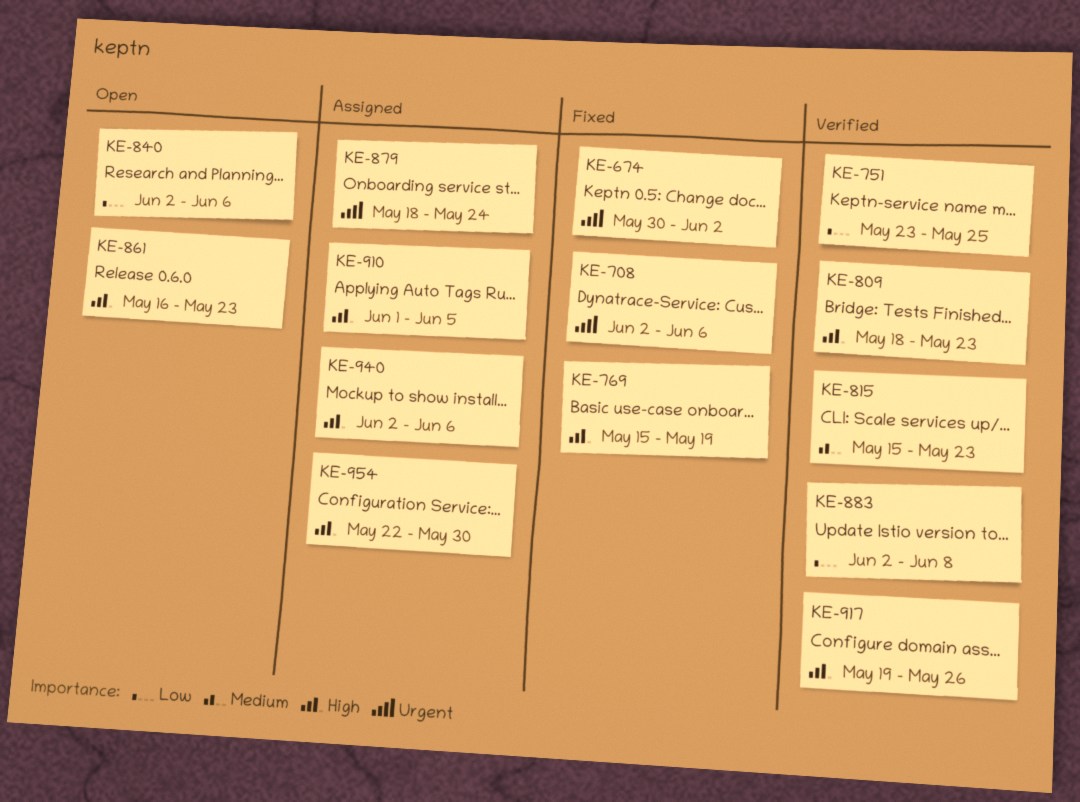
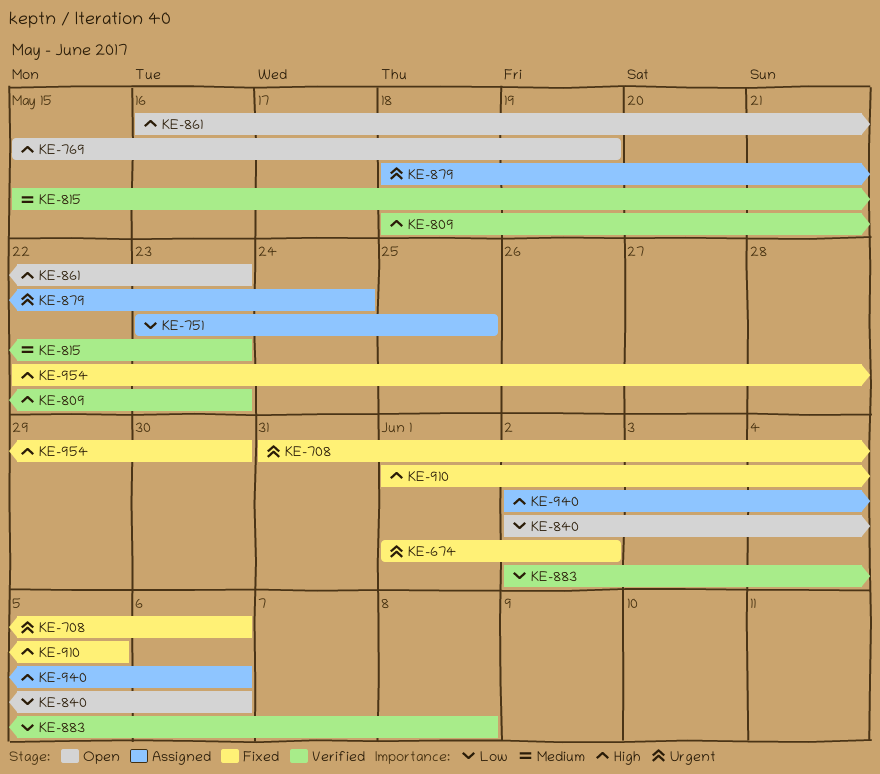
KE-674, start: May 30 -> Jun 1
KE-708, start: Jun 2 -> May 31
KE-751, status: Verified -> Assigned
KE-769, status: Fixed -> Open
KE-910, status: Assigned -> Fixed
KE-917: present -> none
KE-954, status: Assigned -> Fixed

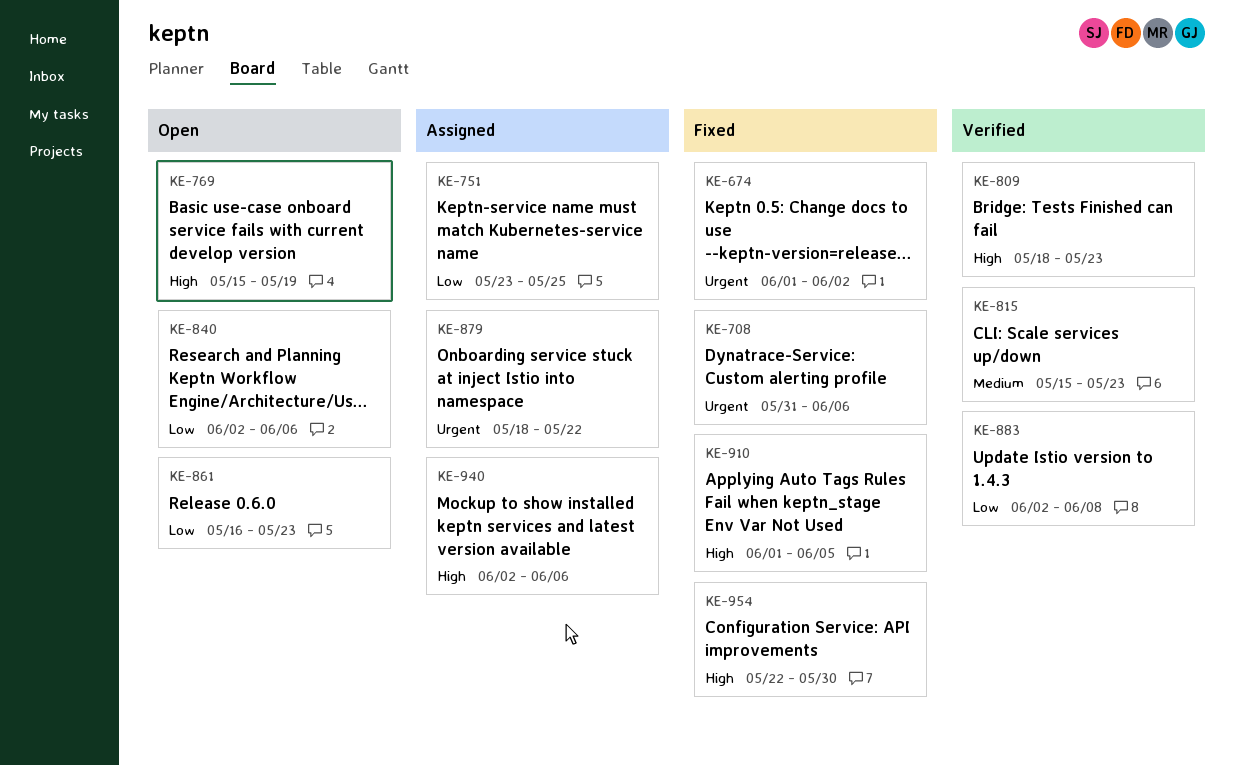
KE-861, priority: High -> Low
KE-879, due: May 24 -> May 22

